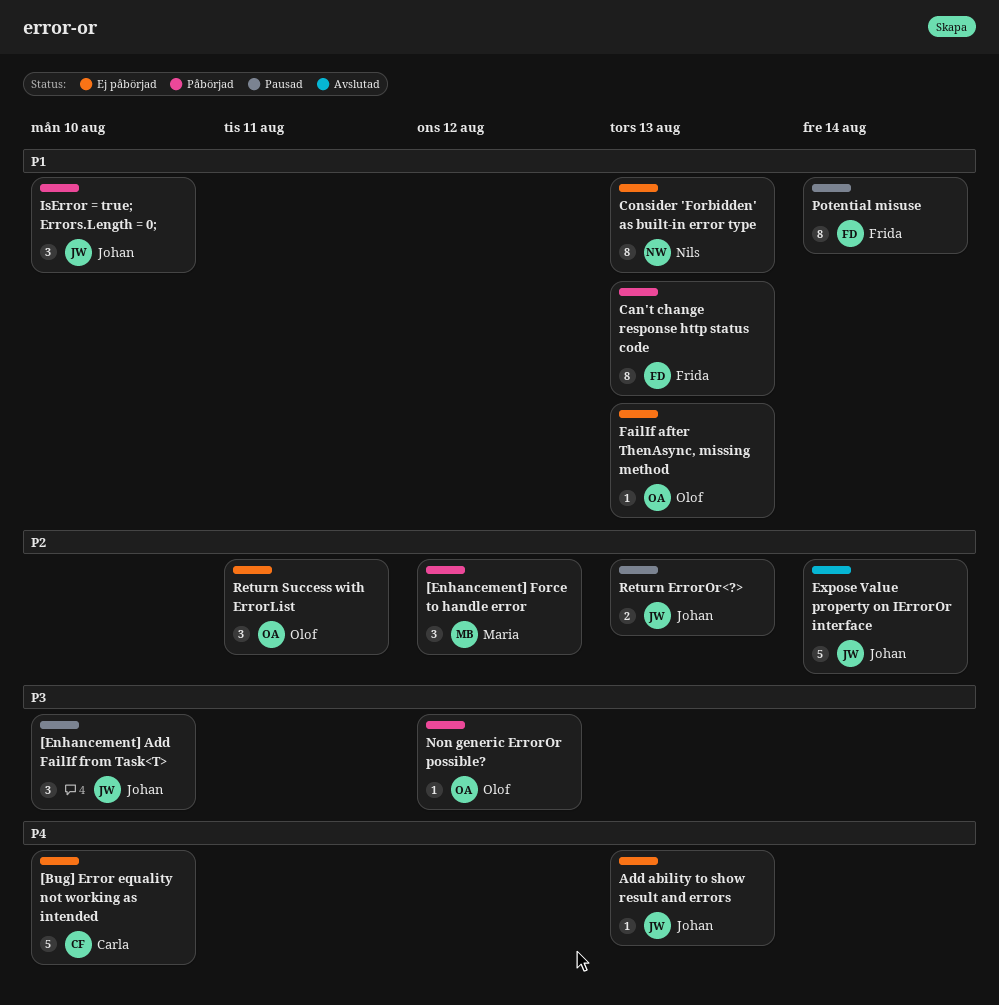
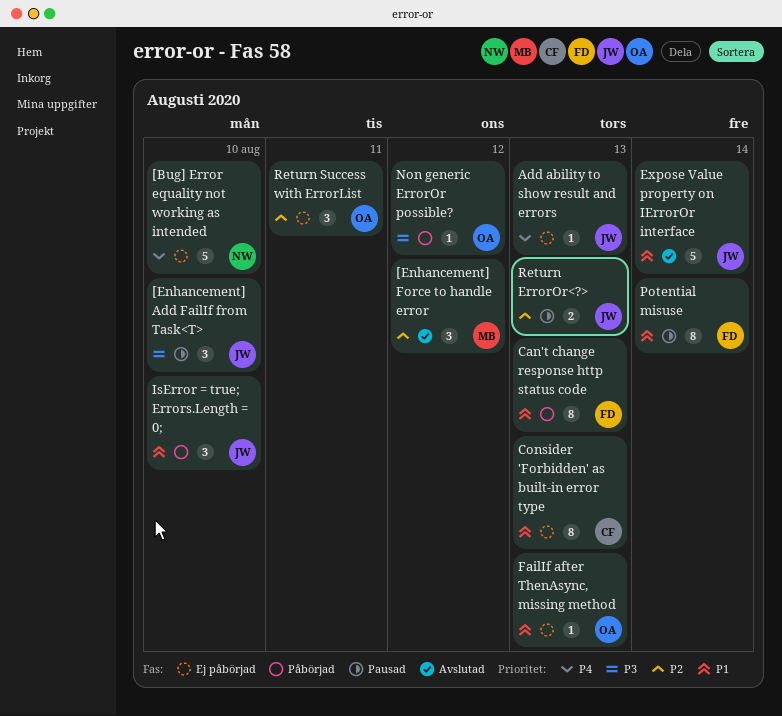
[Bug] Error equality not working as intended, owner: Carla -> Nils
[Enhancement] Force to handle error, status: Påbörjad -> Avslutad
Consider 'Forbidden' as built-in error type, owner: Nils -> Carla
Expose Value property on IErrorOr interface, priority: P2 -> P1

